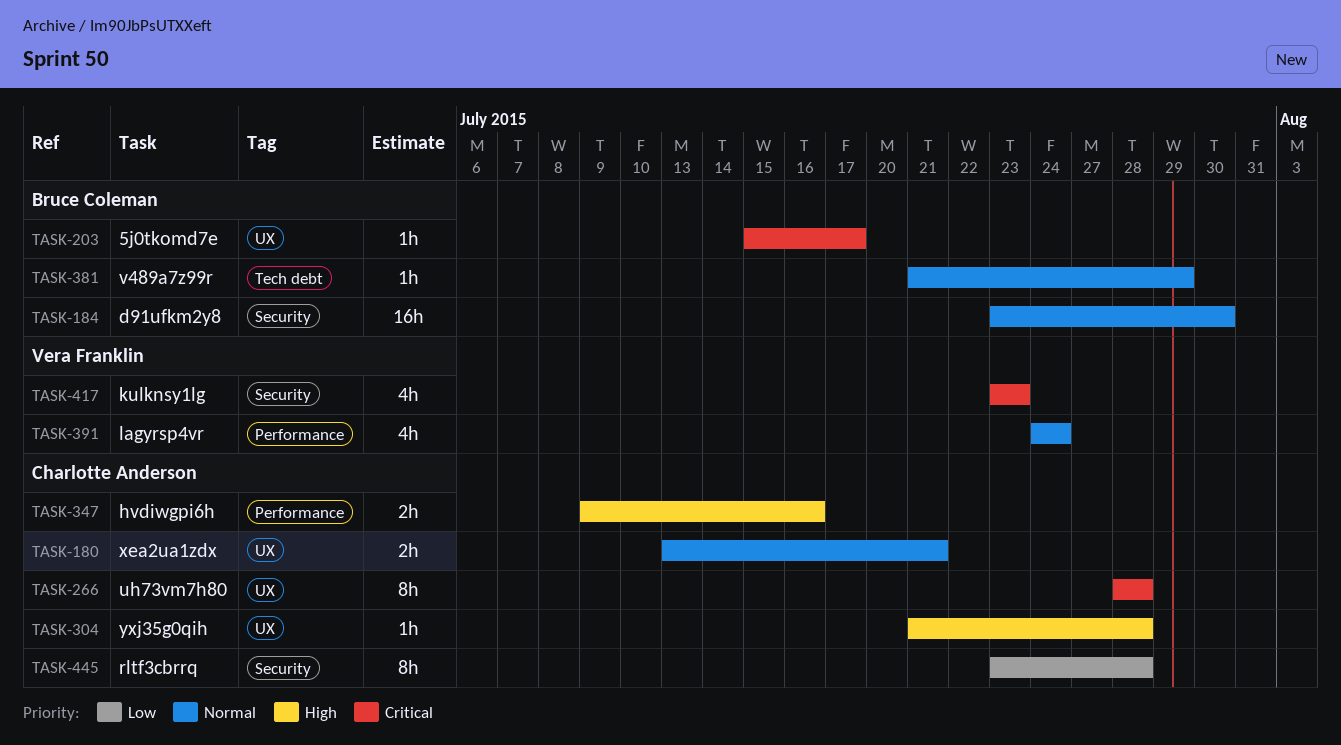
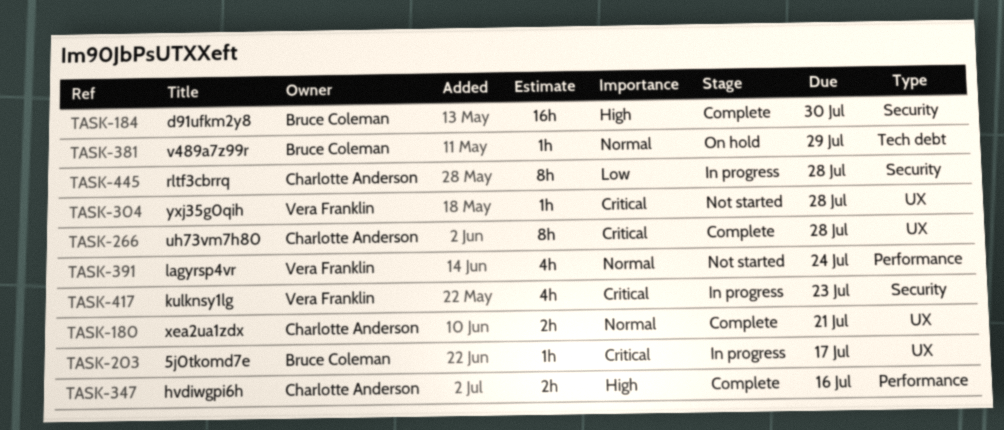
TASK-184, priority: Normal -> High
TASK-304, owner: Charlotte Anderson -> Vera Franklin
TASK-304, priority: High -> Critical

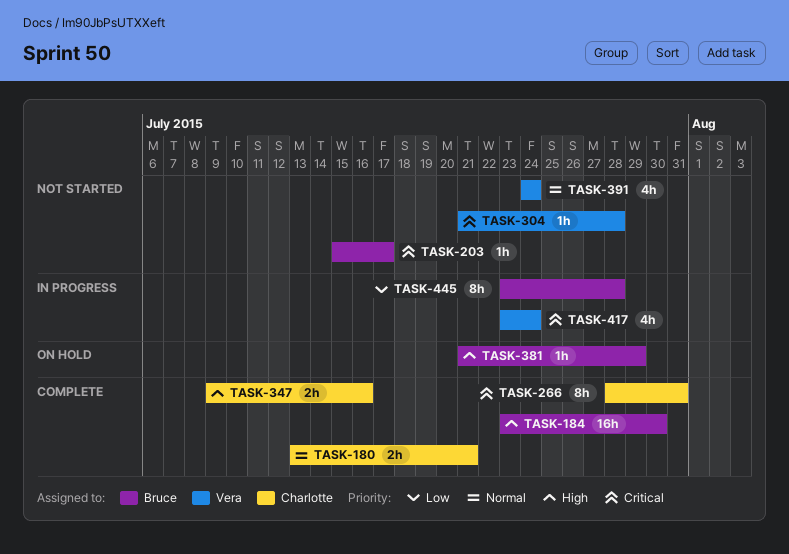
TASK-203, status: In progress -> Not started
TASK-266, due: Jul 28 -> Jul 31
TASK-381, priority: Normal -> High
TASK-417, due: Jul 23 -> Jul 24
TASK-445, owner: Charlotte Anderson -> Bruce Coleman

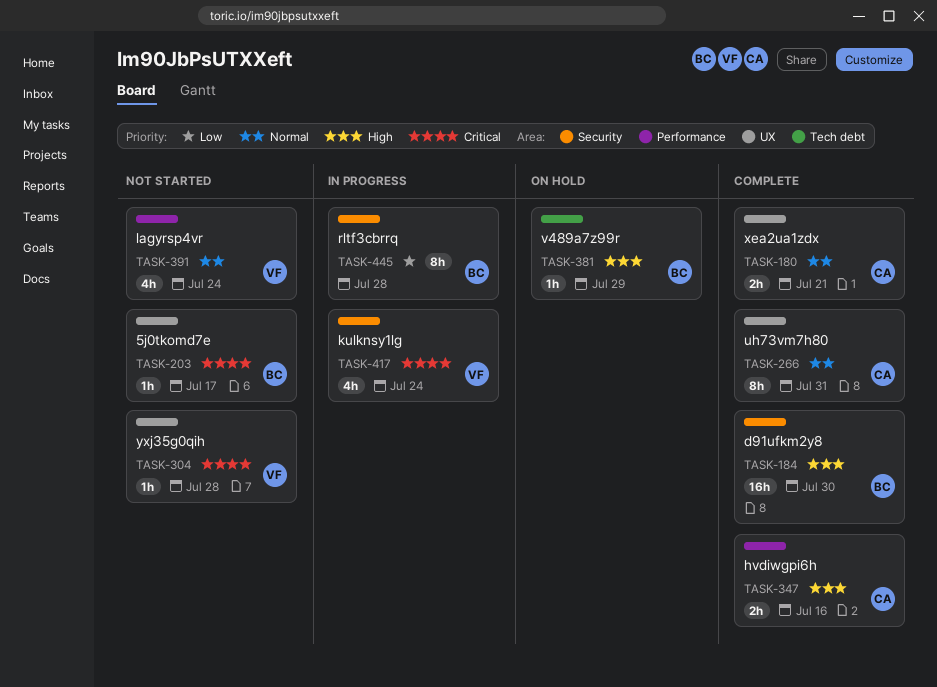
TASK-266, priority: Critical -> Normal

